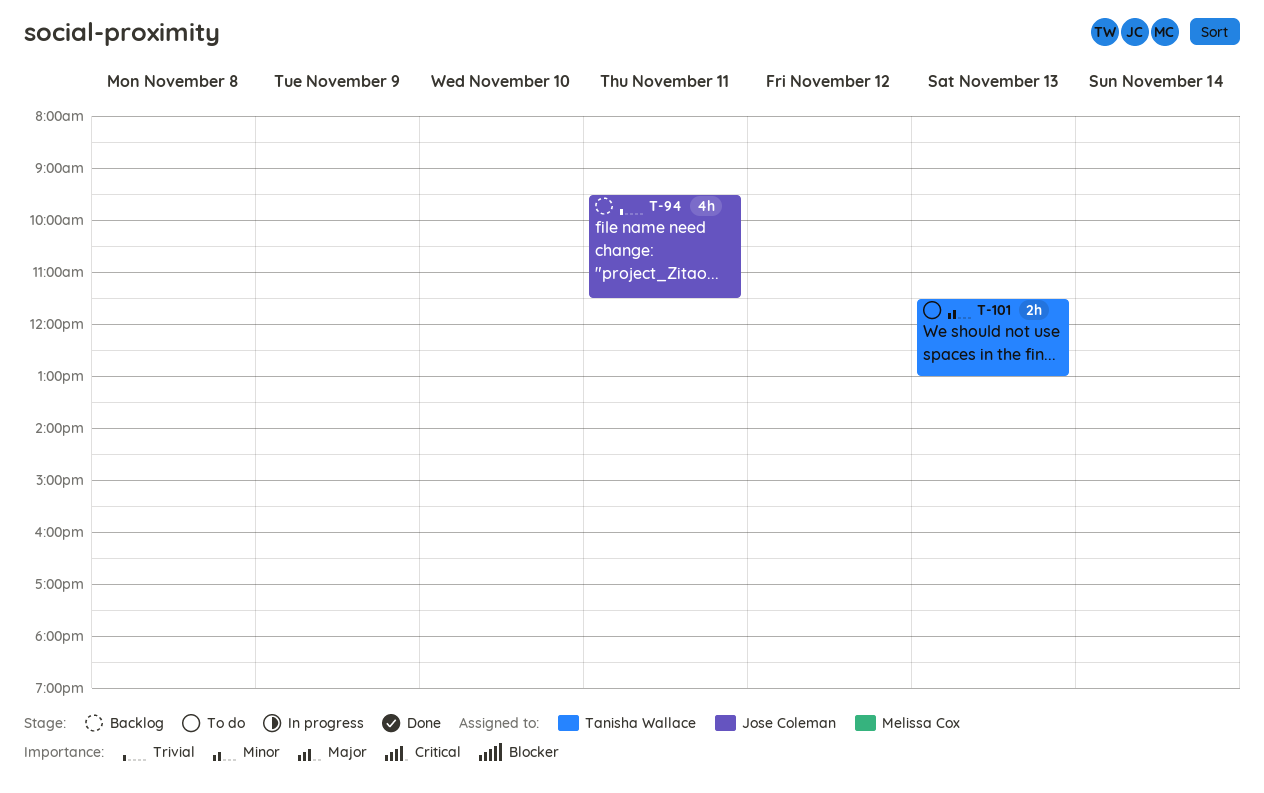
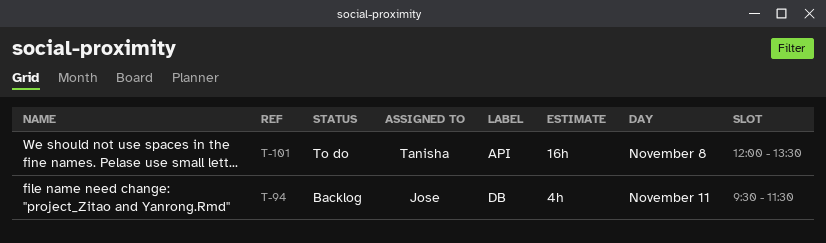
T-101, estimate: 2h -> 16h
T-101, day: Nov 13 -> Nov 8
T-101, begins: 11:30 -> 12:00
T-101, ends: 13:00 -> 13:30

